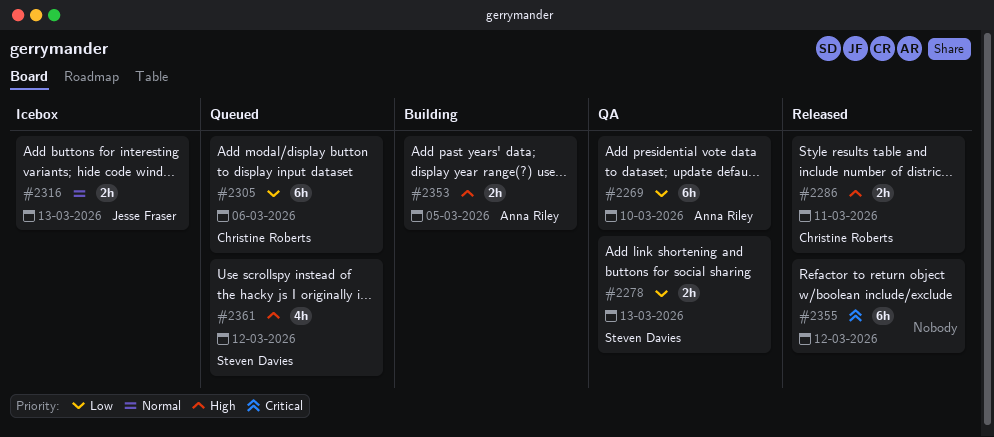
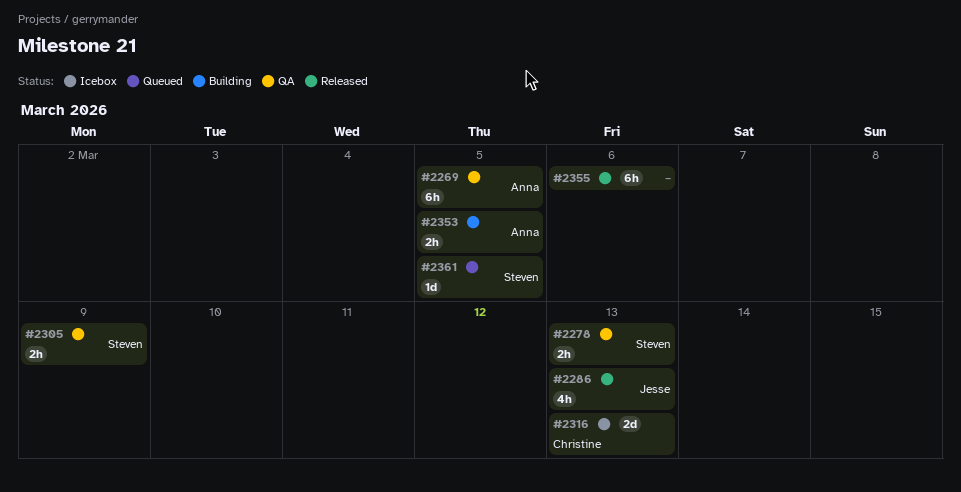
#2269, due: Mar 10 -> Mar 5
#2286, owner: Christine Roberts -> Jesse Fraser
#2286, estimate: 2h -> 4h
#2286, due: Mar 11 -> Mar 13
#2305, status: Queued -> QA
#2305, owner: Christine Roberts -> Steven Davies
#2305, estimate: 6h -> 2h
#2305, due: Mar 6 -> Mar 9
#2316, owner: Jesse Fraser -> Christine Roberts
#2316, estimate: 2h -> 2d
#2355, due: Mar 12 -> Mar 6
#2361, estimate: 4h -> 1d
#2361, due: Mar 12 -> Mar 5

